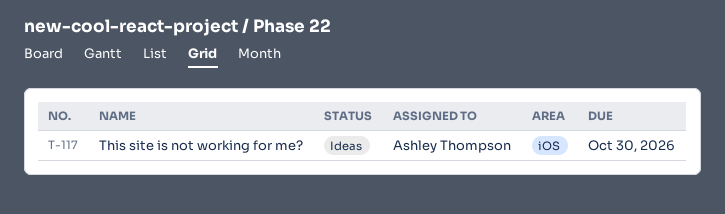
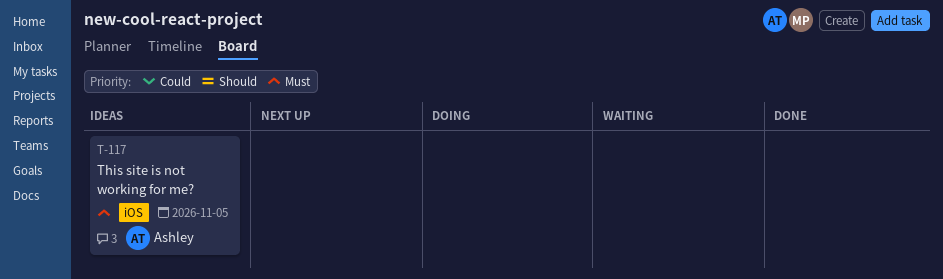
T-117, due: Oct 30 -> Nov 5

